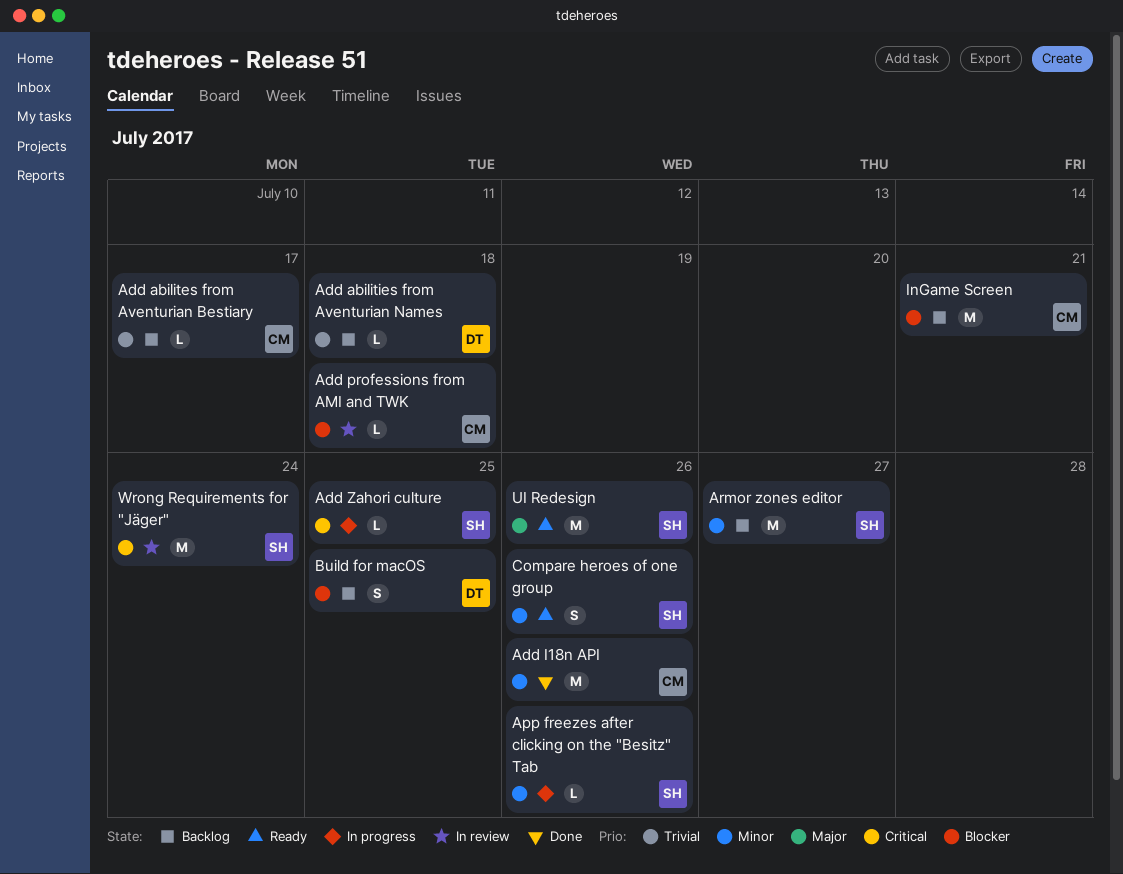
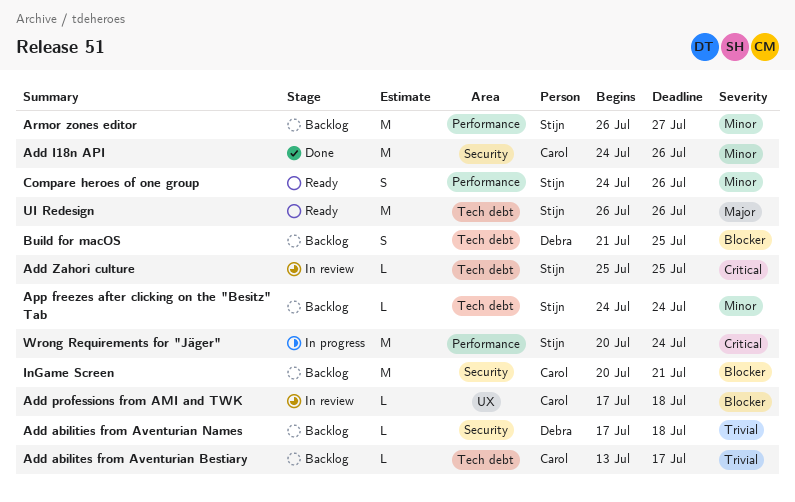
Add Zahori culture, status: In progress -> In review
App freezes after clicking on the "Besitz" Tab, status: In progress -> Backlog
App freezes after clicking on the "Besitz" Tab, due: Jul 26 -> Jul 24
Wrong Requirements for "Jäger", status: In review -> In progress

